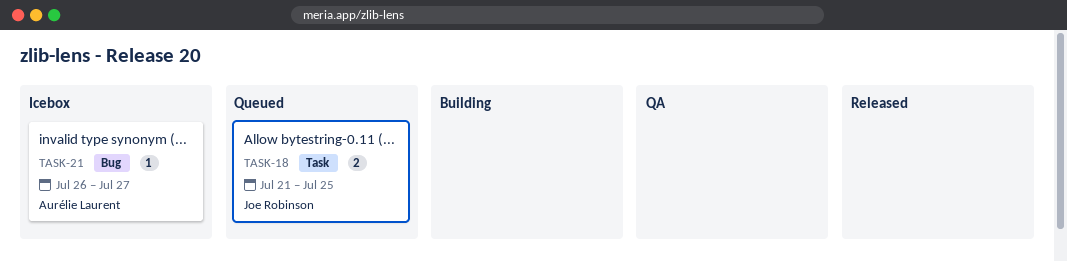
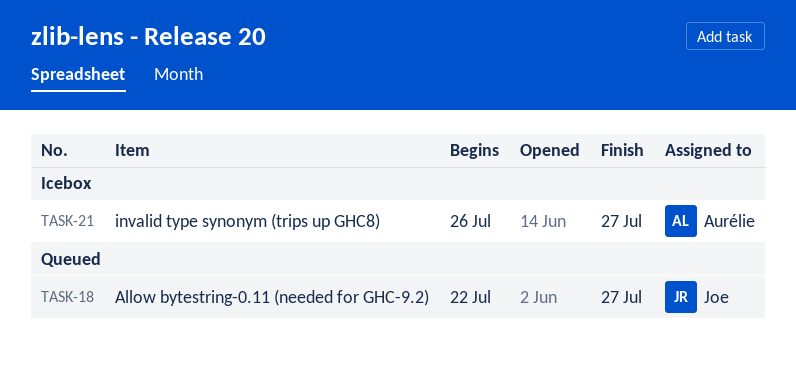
TASK-18, start: Jul 21 -> Jul 22
TASK-18, due: Jul 25 -> Jul 27

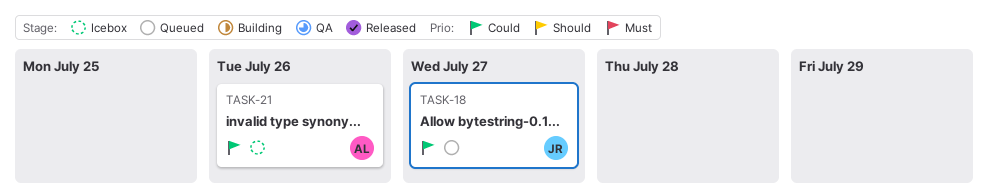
TASK-21, due: Jul 27 -> Jul 26

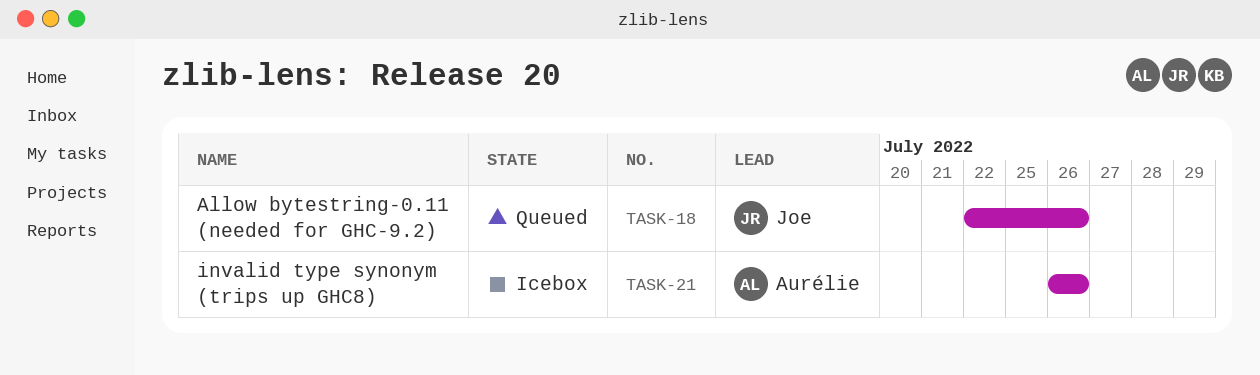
TASK-18, due: Jul 27 -> Jul 26

